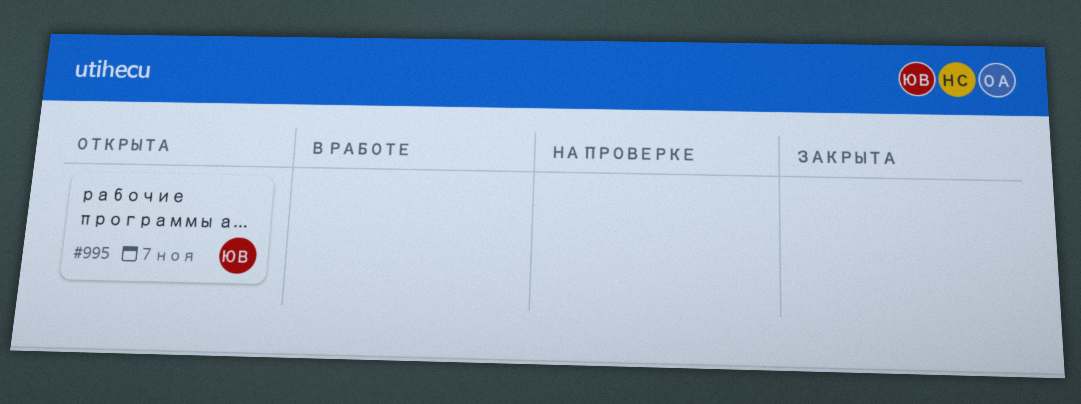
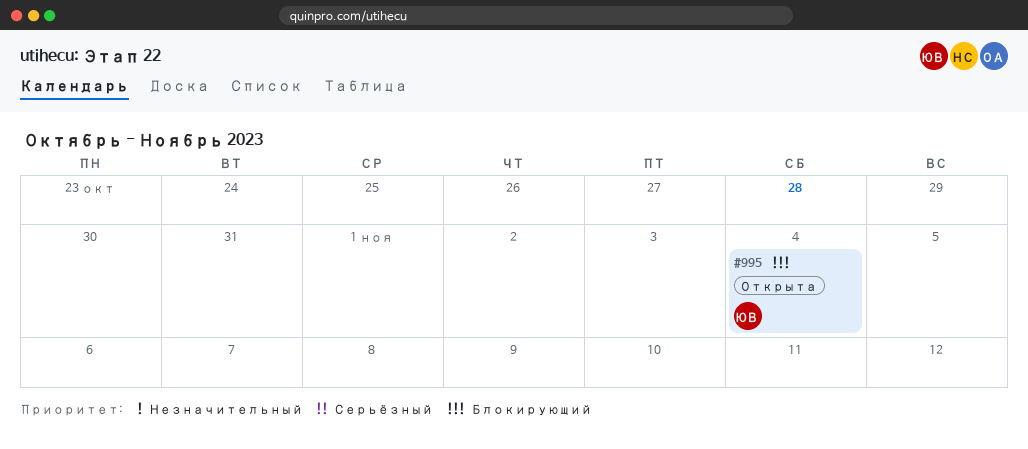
#995, due: Nov 7 -> Nov 4

